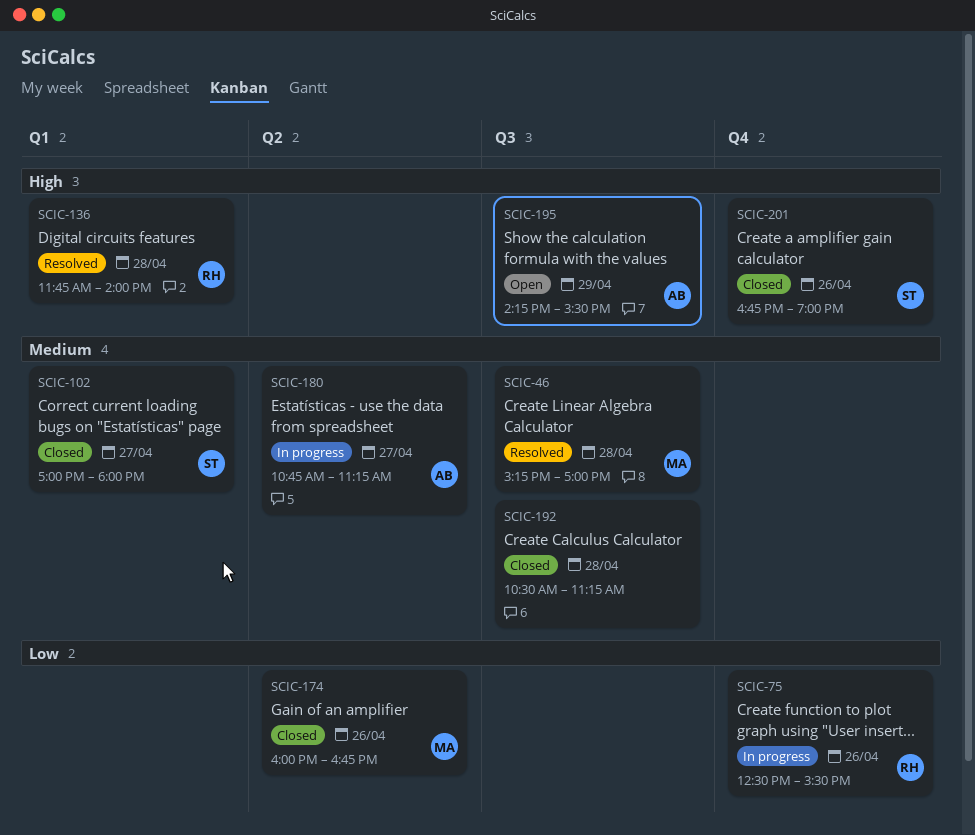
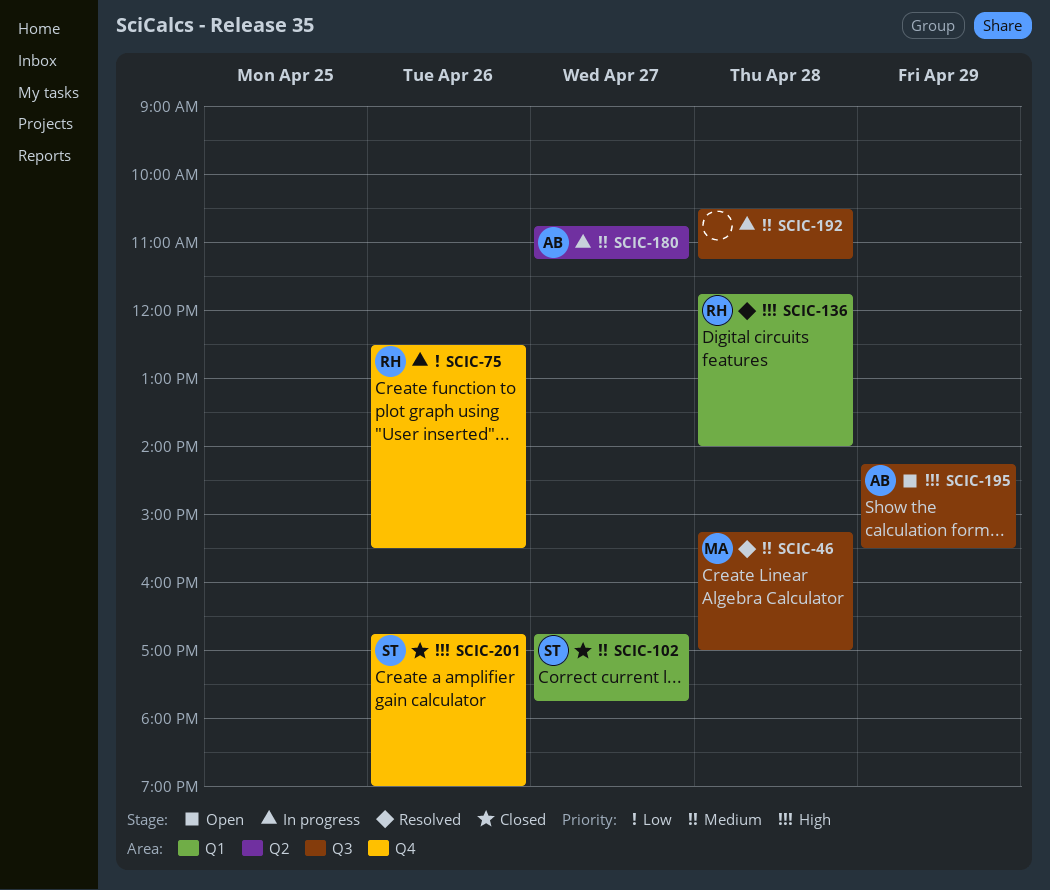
SCIC-102, begins: 17:00 -> 16:45
SCIC-102, ends: 18:00 -> 17:45
SCIC-174: present -> none
SCIC-192, status: Closed -> In progress

